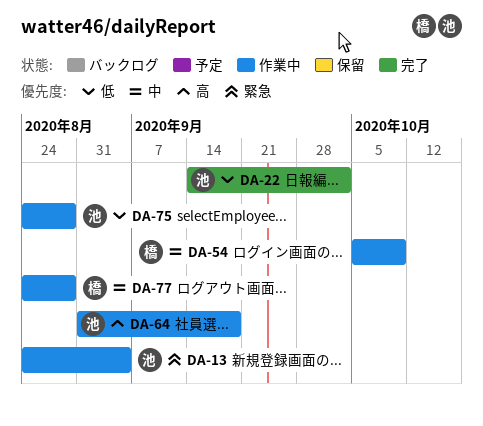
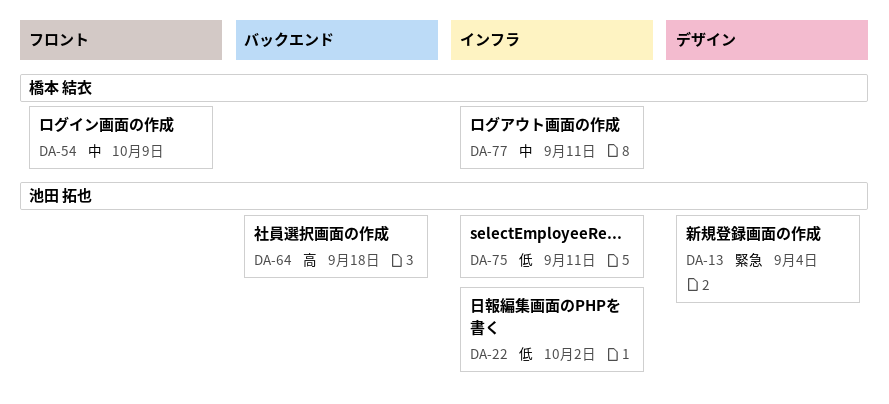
DA-75, due: Aug 28 -> Sep 11
DA-77, due: Aug 28 -> Sep 11

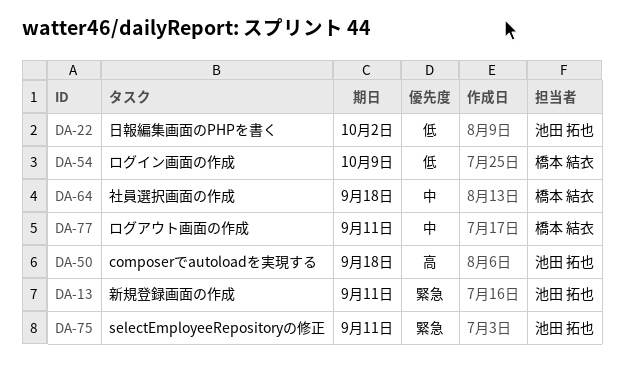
DA-13, due: Sep 4 -> Sep 11
DA-50: none -> present
DA-54, priority: 中 -> 低
DA-64, owner: 池田 拓也 -> 橋本 結衣
DA-64, priority: 高 -> 中
DA-75, priority: 低 -> 緊急

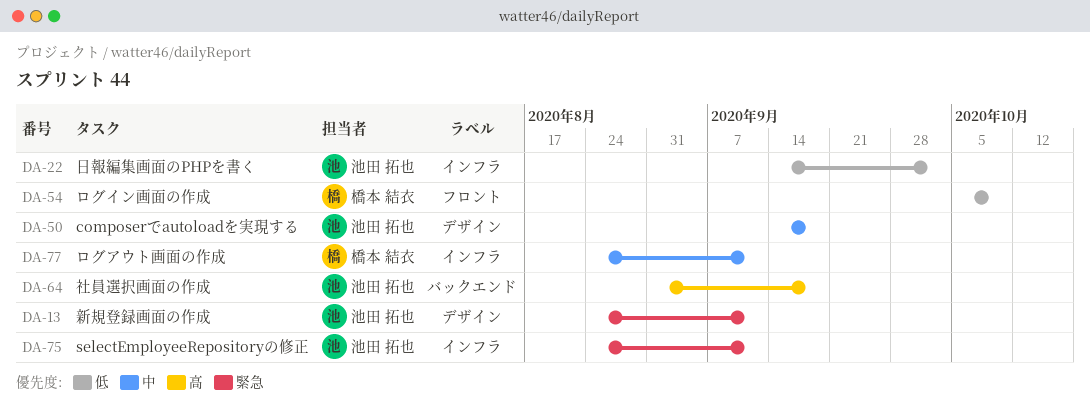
DA-50, priority: 高 -> 中
DA-64, owner: 橋本 結衣 -> 池田 拓也
DA-64, priority: 中 -> 高

